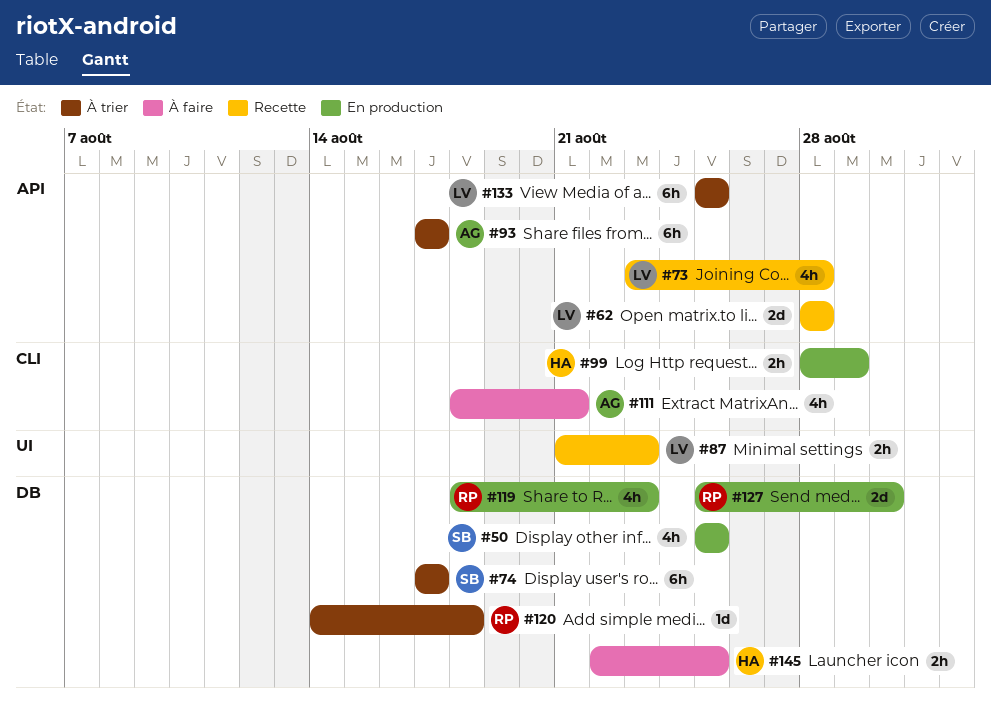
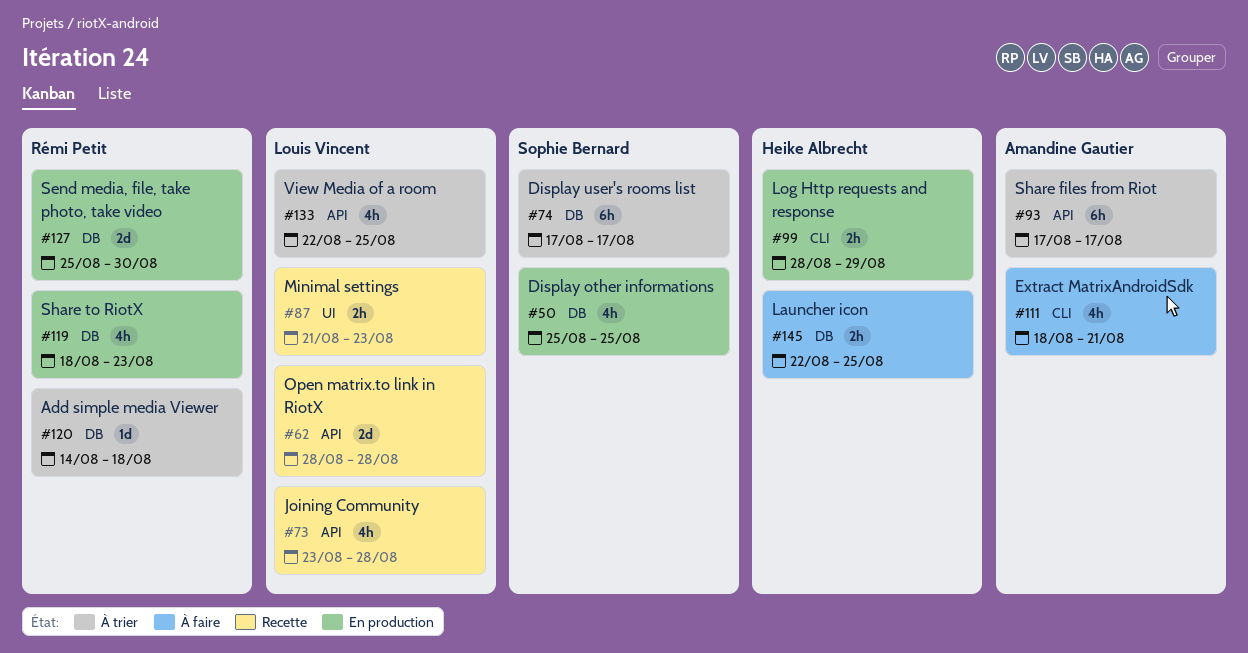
#133, estimate: 6h -> 4h
#133, start: Aug 25 -> Aug 22

